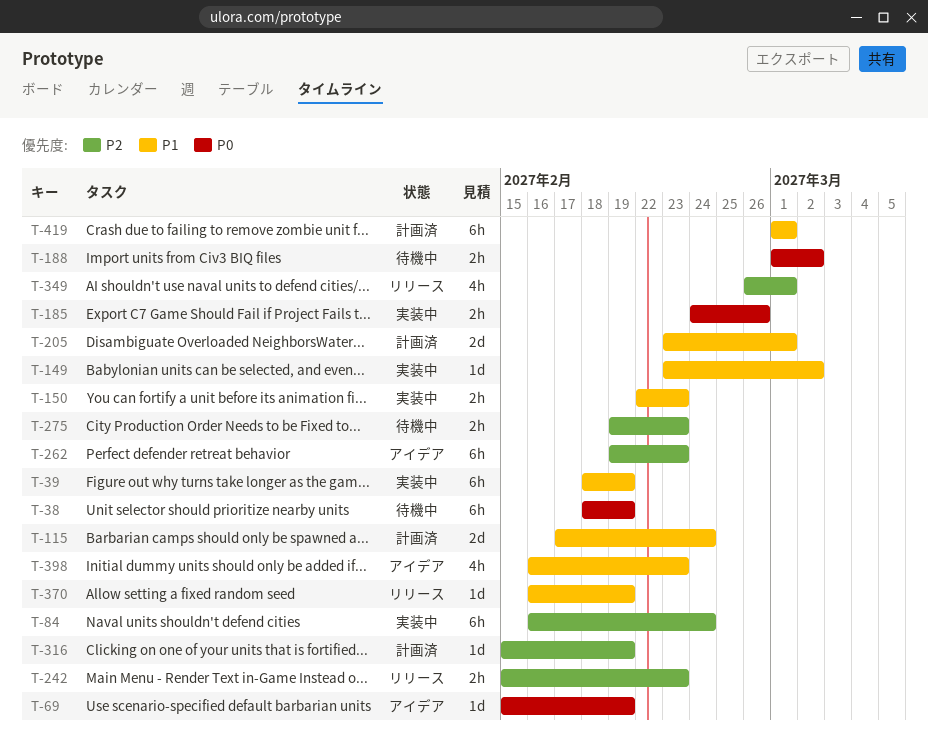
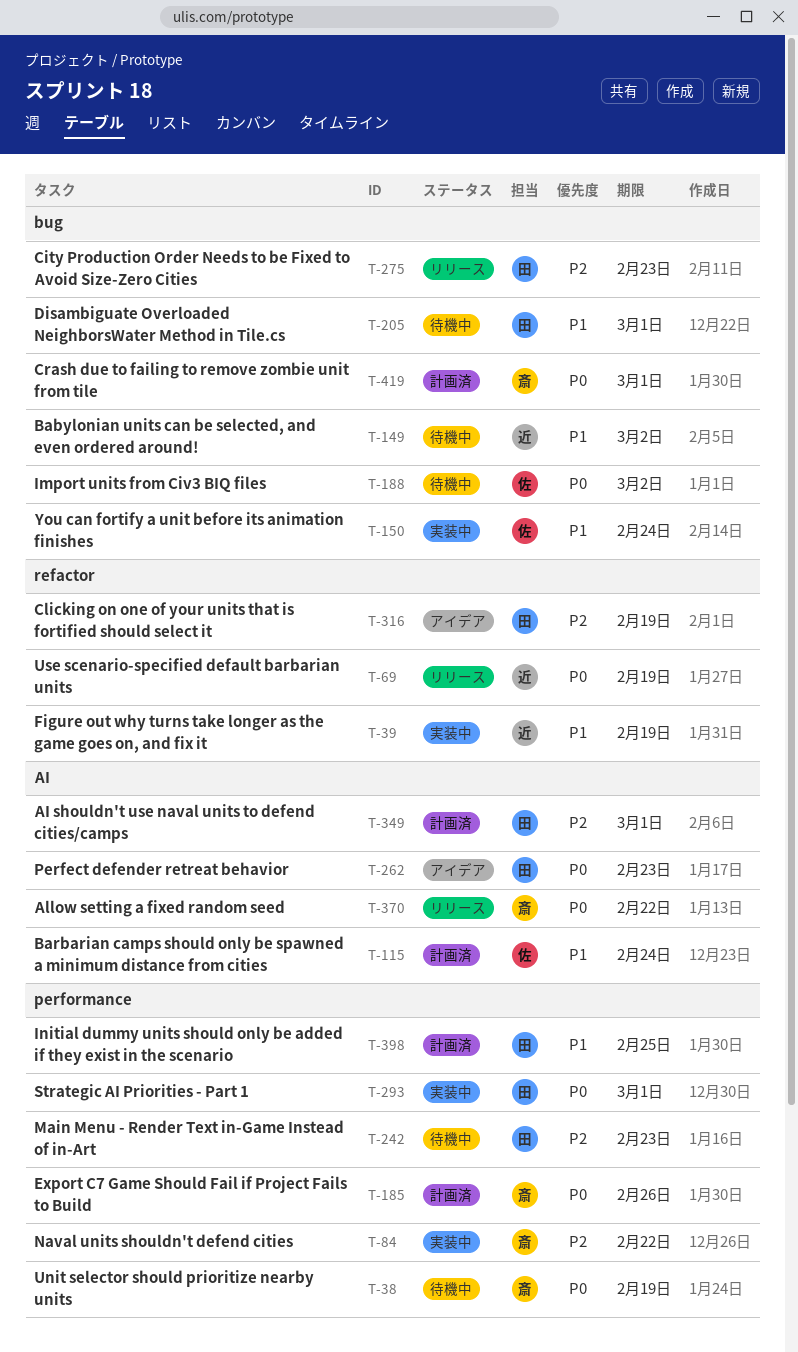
T-69, status: アイデア -> リリース
T-84, due: Feb 24 -> Feb 22
T-149, status: 実装中 -> 待機中
T-150, due: Feb 23 -> Feb 24
T-185, status: 実装中 -> 計画済
T-205, status: 計画済 -> 待機中
T-242, status: リリース -> 待機中
T-262, priority: P2 -> P0
T-275, status: 待機中 -> リリース
T-293: none -> present
T-316, status: 計画済 -> アイデア
T-349, status: リリース -> 計画済
T-370, priority: P1 -> P0
T-370, due: Feb 19 -> Feb 22
T-398, status: アイデア -> 計画済
T-398, due: Feb 23 -> Feb 25
T-419, priority: P1 -> P0

